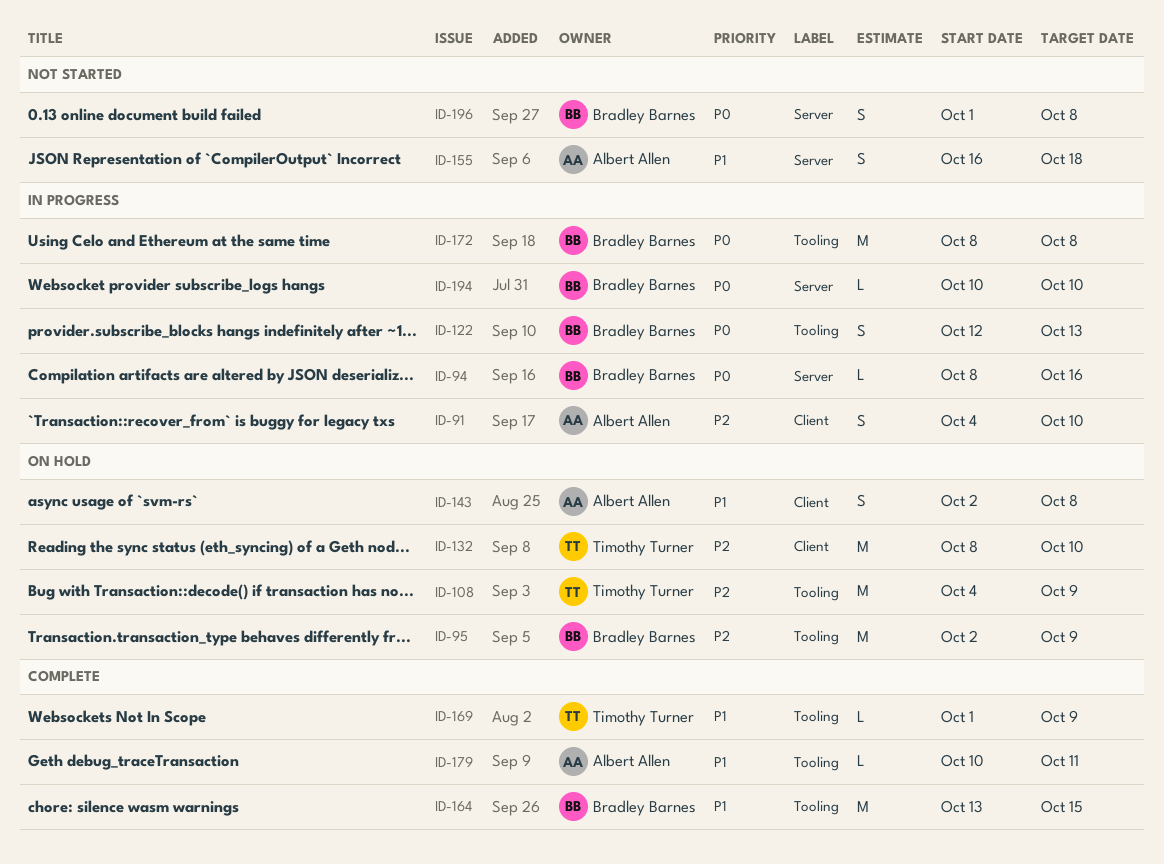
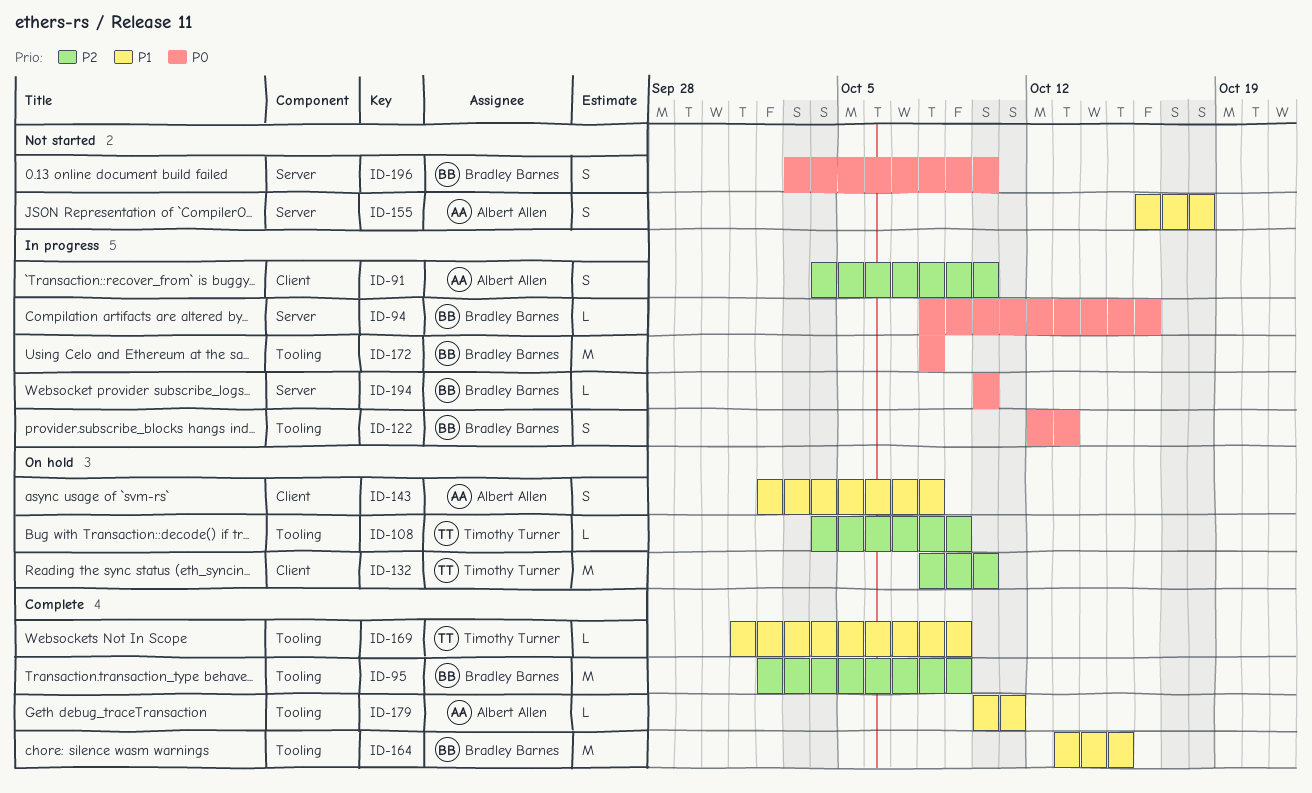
ID-95, status: On hold -> Complete
ID-108, estimate: M -> L
ID-196, start: Oct 1 -> Oct 3
ID-196, due: Oct 8 -> Oct 10

